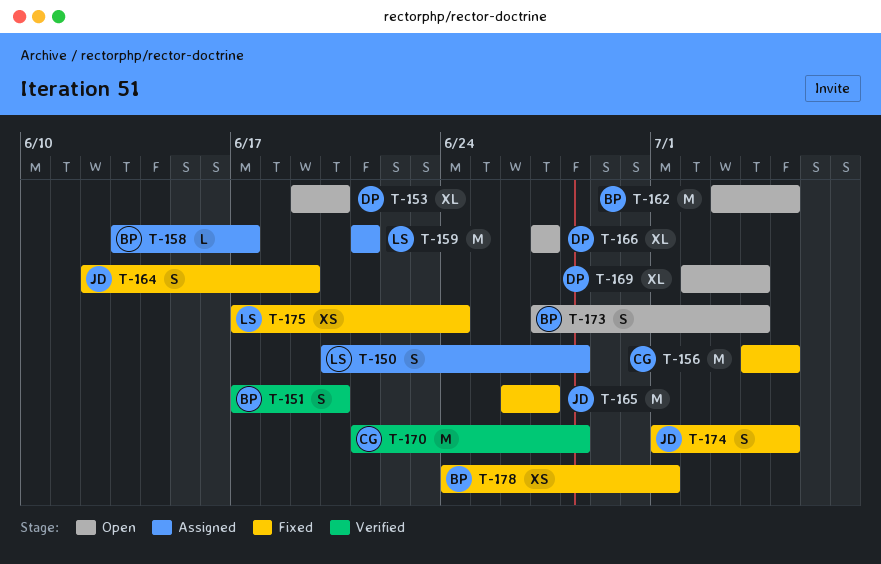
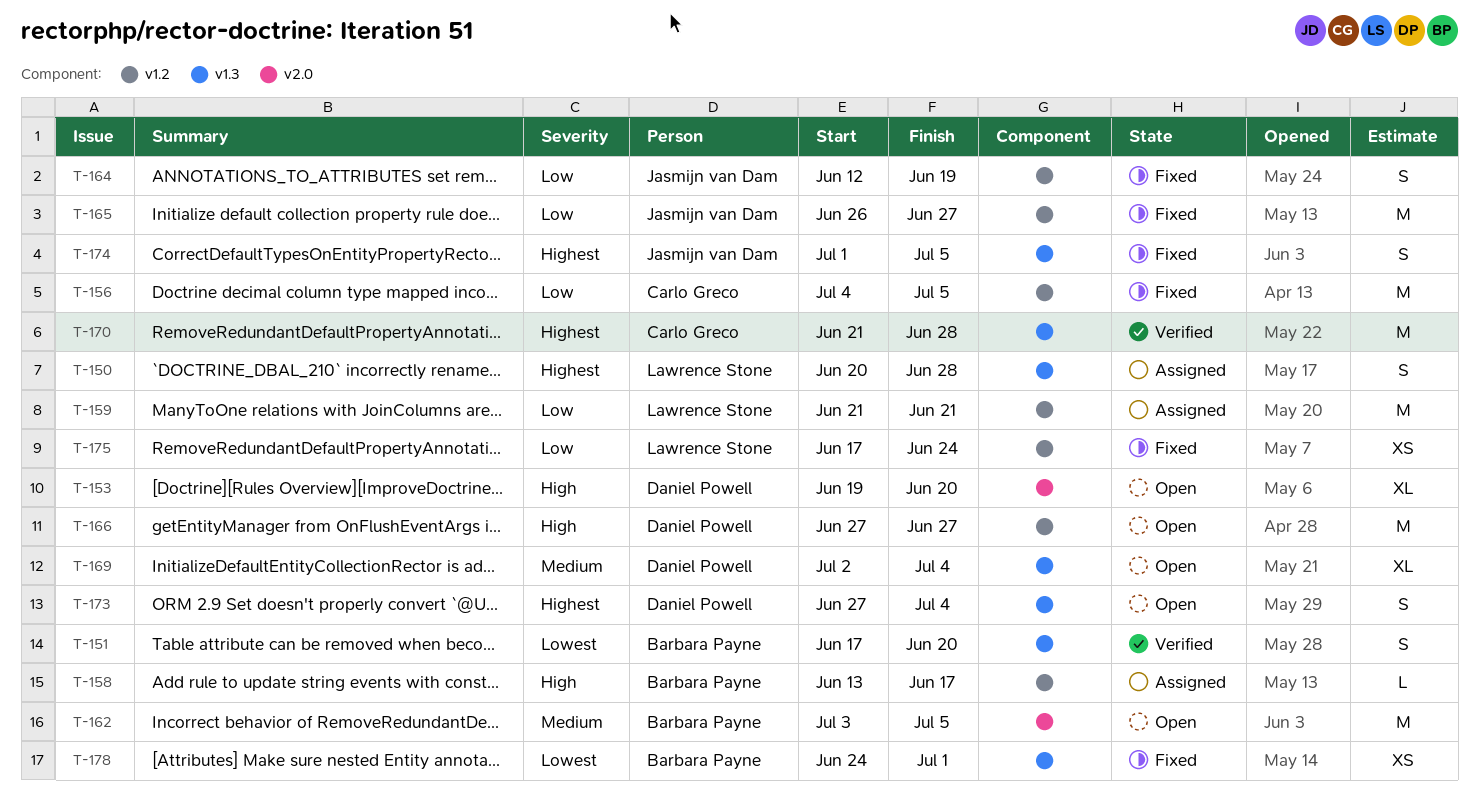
T-166, estimate: XL -> M
T-173, owner: Barbara Payne -> Daniel Powell

